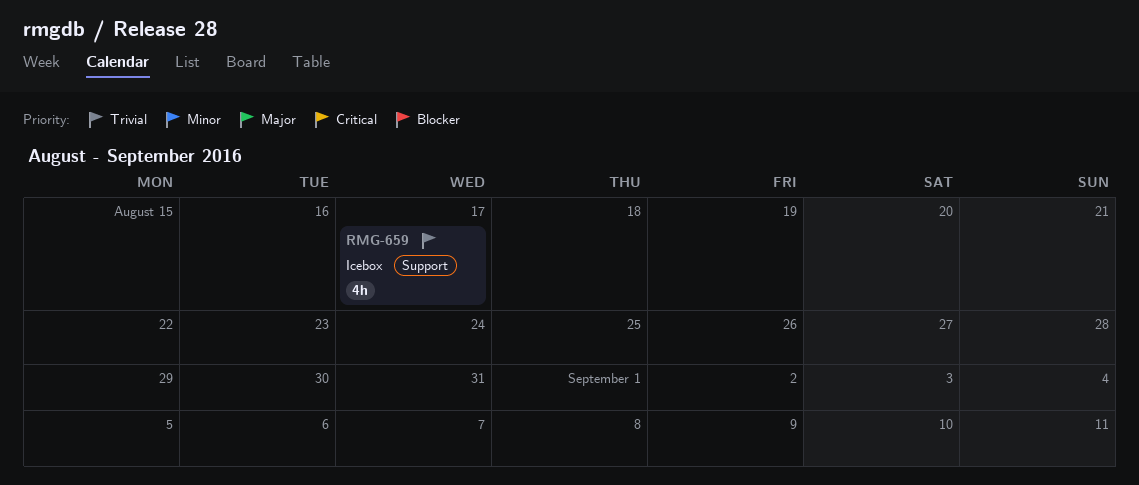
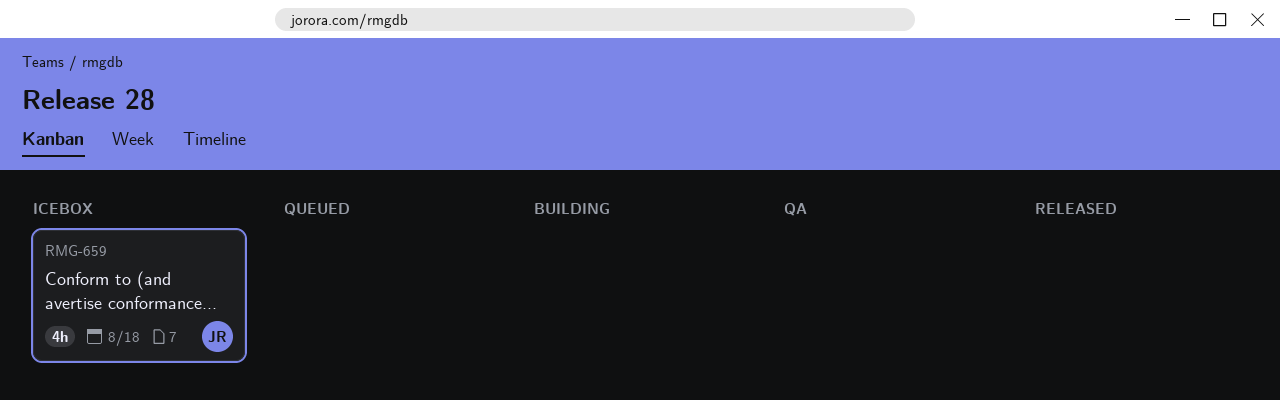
RMG-659, due: Aug 17 -> Aug 18

